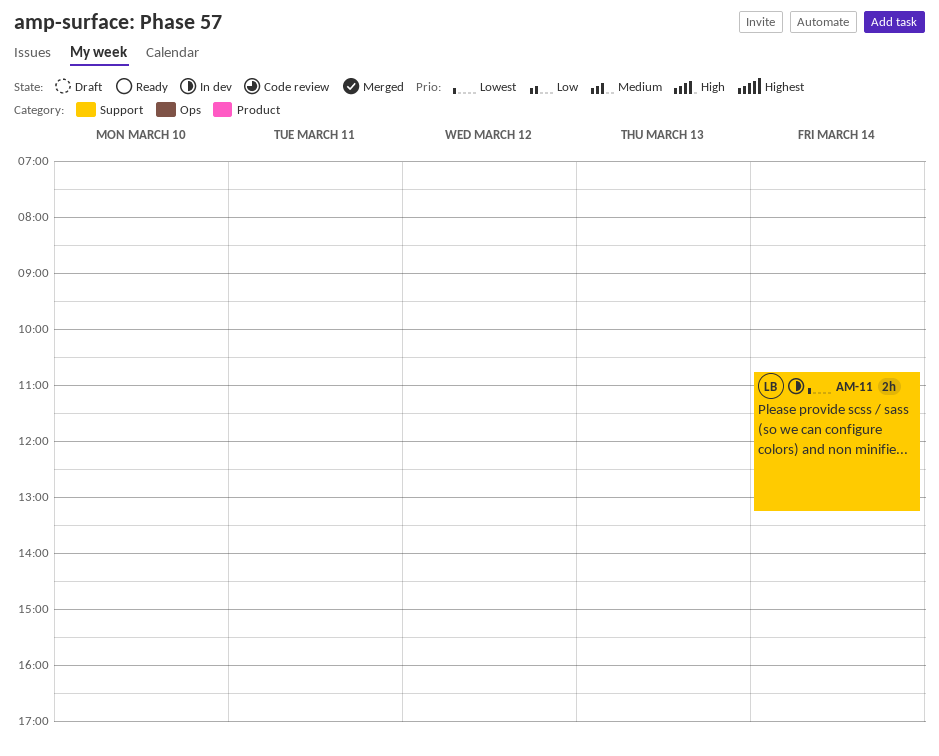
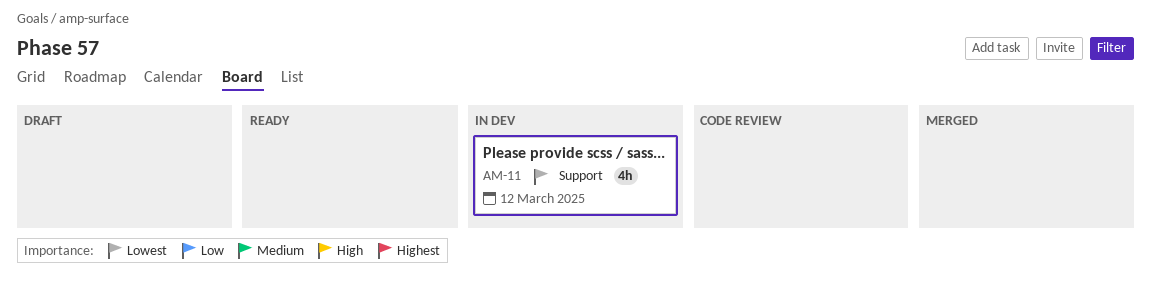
AM-11, estimate: 2h -> 4h
AM-11, day: Mar 14 -> Mar 12

